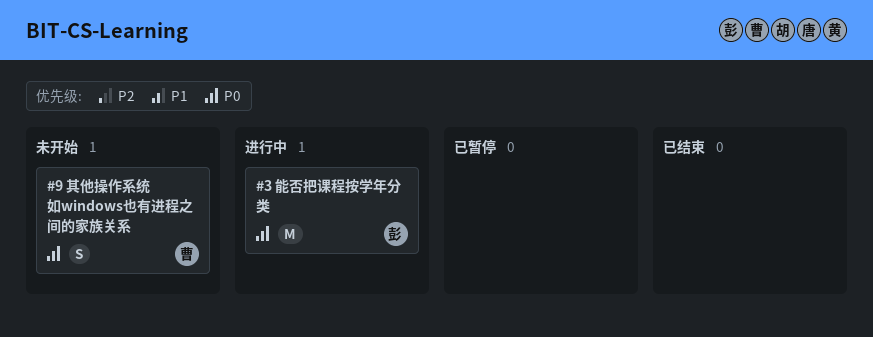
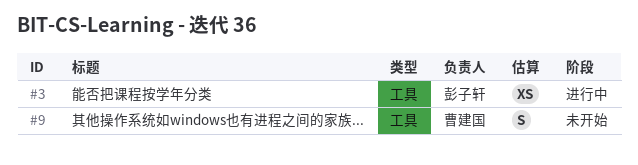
#3, estimate: M -> XS

